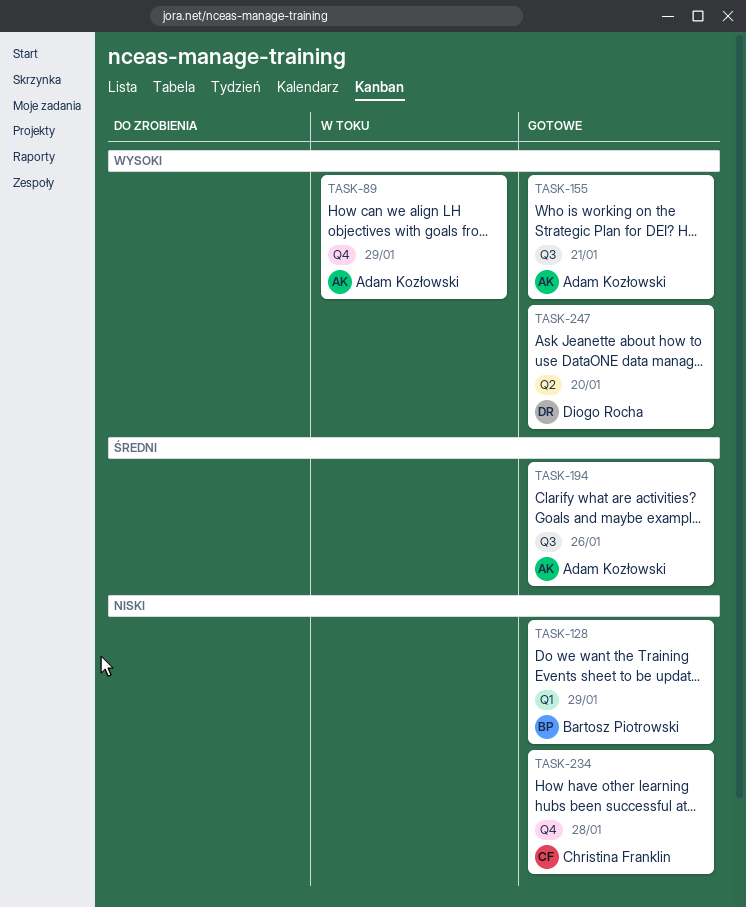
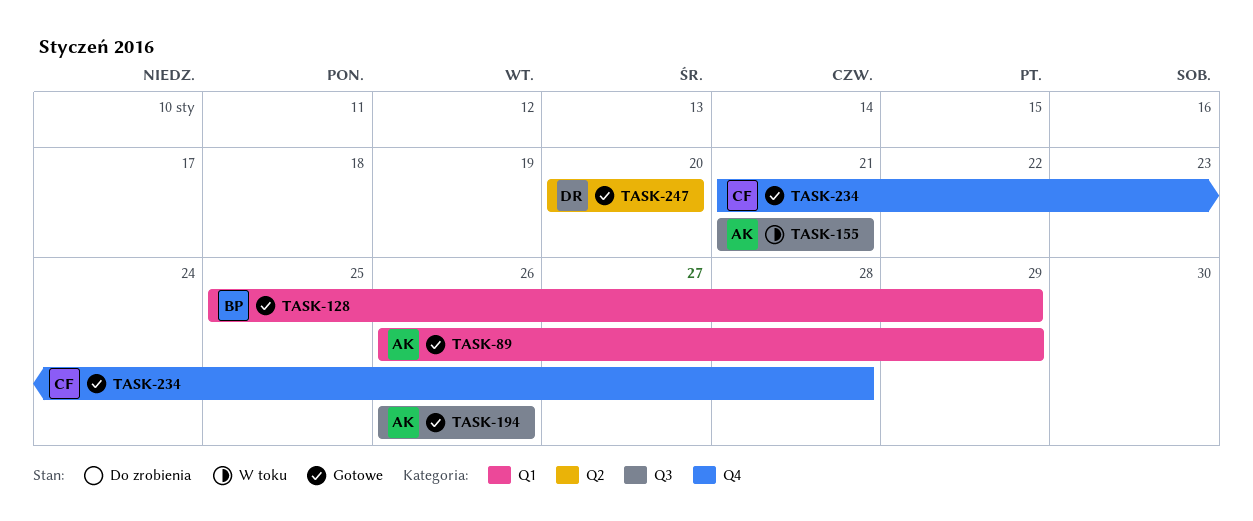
TASK-89, status: W toku -> Gotowe
TASK-89, label: Q4 -> Q1
TASK-155, status: Gotowe -> W toku

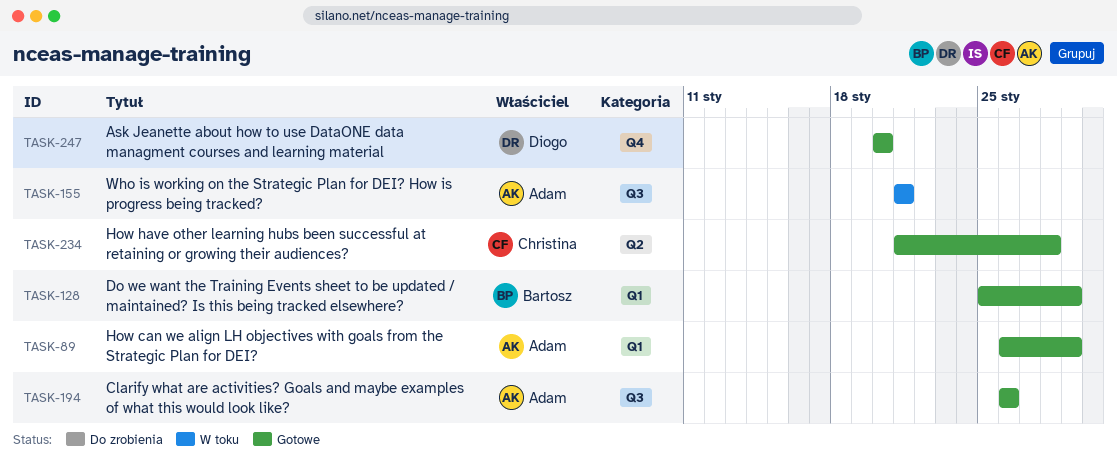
TASK-234, label: Q4 -> Q2
TASK-247, label: Q2 -> Q4

